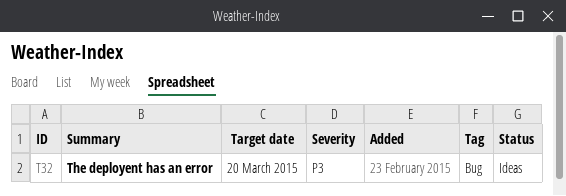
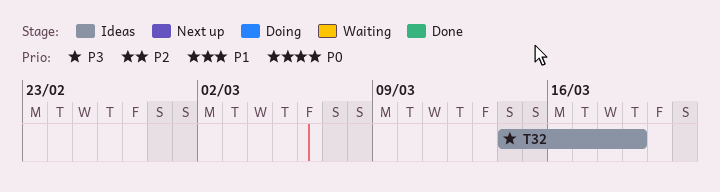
T32, due: Mar 20 -> Mar 19

